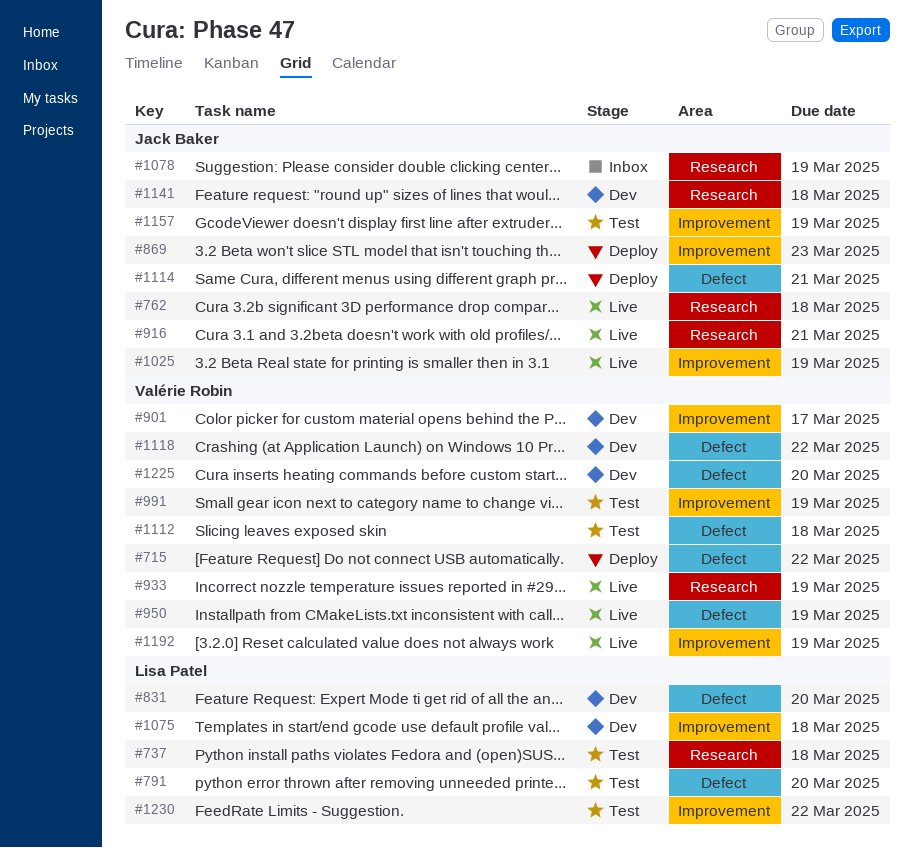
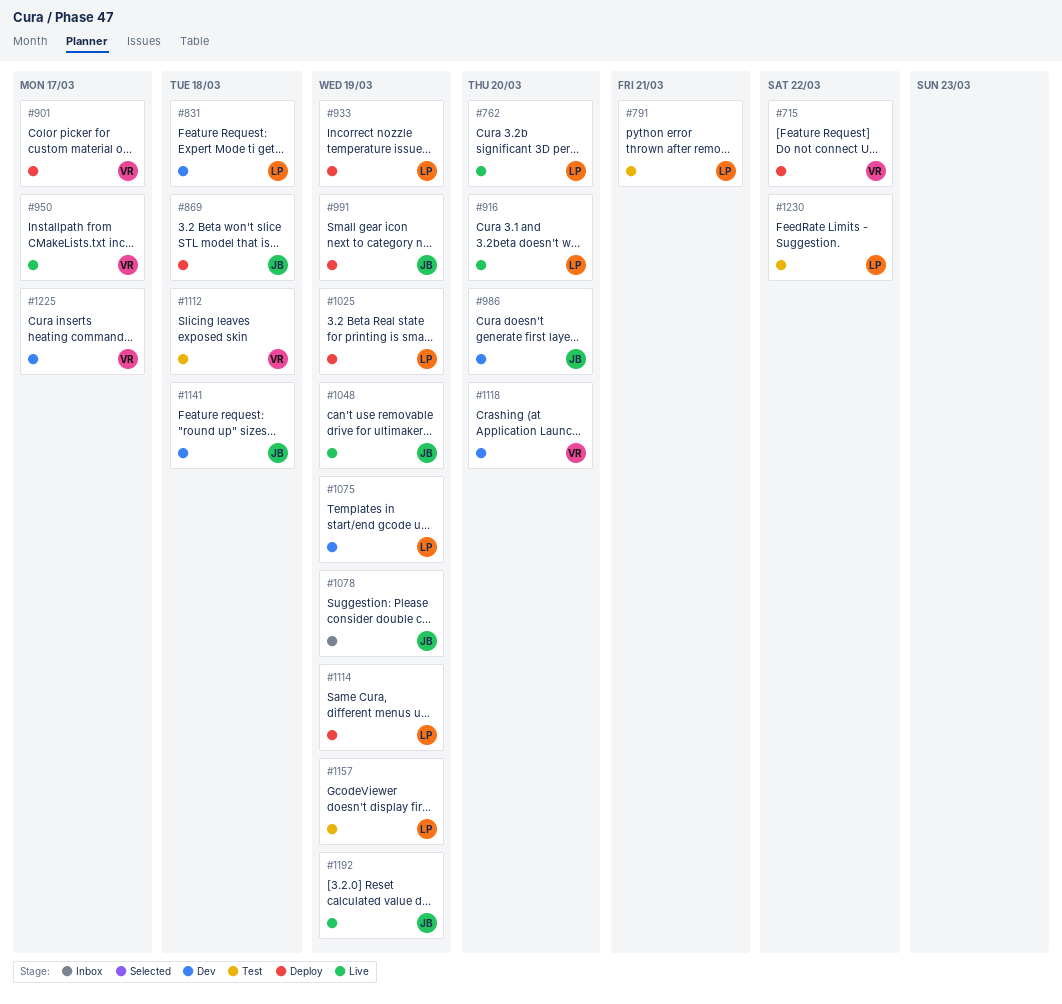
#737: present -> none
#762, owner: Jack Baker -> Lisa Patel
#762, due: Mar 18 -> Mar 20
#791, due: Mar 20 -> Mar 21
#831, due: Mar 20 -> Mar 18
#869, due: Mar 23 -> Mar 18
#901, status: Dev -> Deploy
#916, owner: Jack Baker -> Lisa Patel
#916, due: Mar 21 -> Mar 20
#933, status: Live -> Deploy
#933, owner: Valérie Robin -> Lisa Patel
#950, due: Mar 19 -> Mar 17
#986: none -> present
#991, status: Test -> Deploy
#991, owner: Valérie Robin -> Jack Baker
#1025, status: Live -> Deploy
#1025, owner: Jack Baker -> Lisa Patel
#1048: none -> present
#1075, due: Mar 18 -> Mar 19
#1114, owner: Jack Baker -> Lisa Patel
#1114, due: Mar 21 -> Mar 19
#1118, due: Mar 22 -> Mar 20
#1157, owner: Jack Baker -> Lisa Patel
#1192, owner: Valérie Robin -> Jack Baker
#1225, due: Mar 20 -> Mar 17

